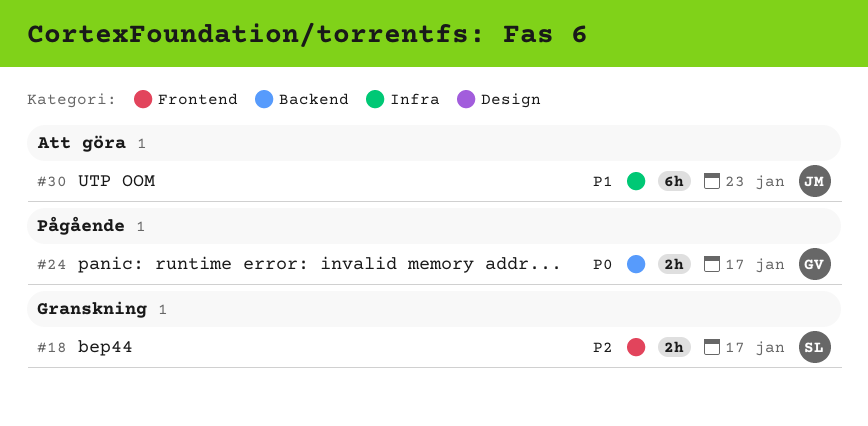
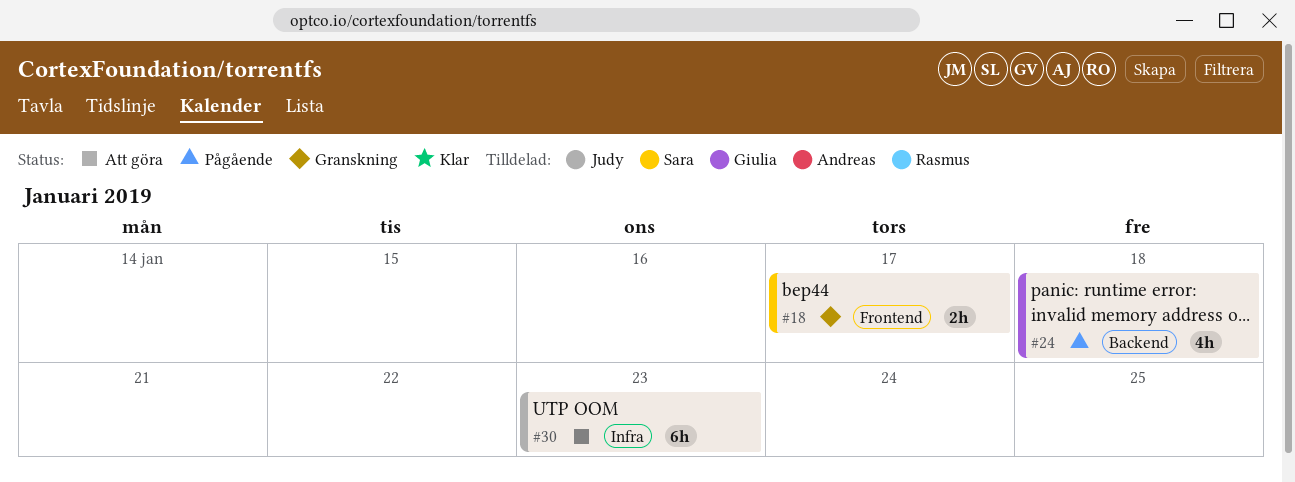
#24, estimate: 2h -> 4h
#24, due: Jan 17 -> Jan 18

